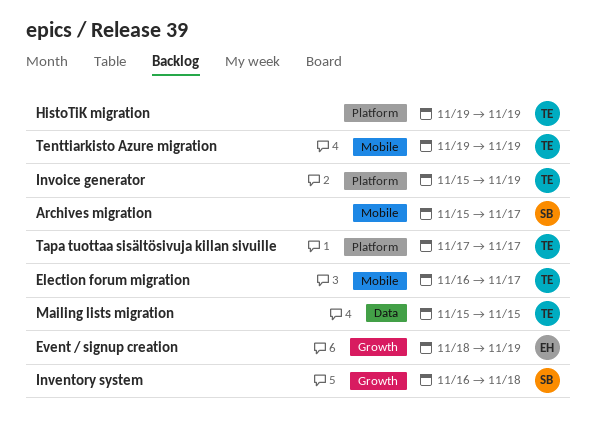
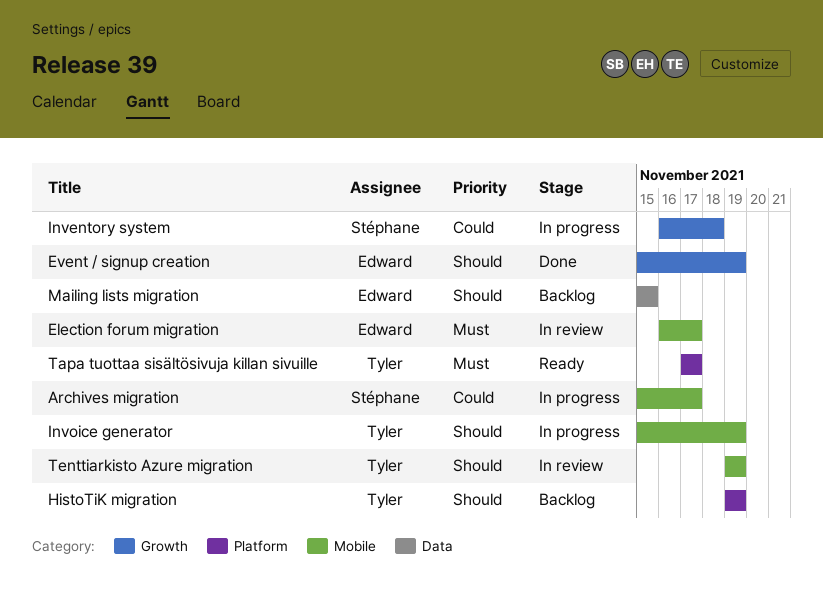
Election forum migration, owner: Tyler -> Edward
Event / signup creation, start: Nov 18 -> Nov 15
Invoice generator, label: Platform -> Mobile
Mailing lists migration, owner: Tyler -> Edward

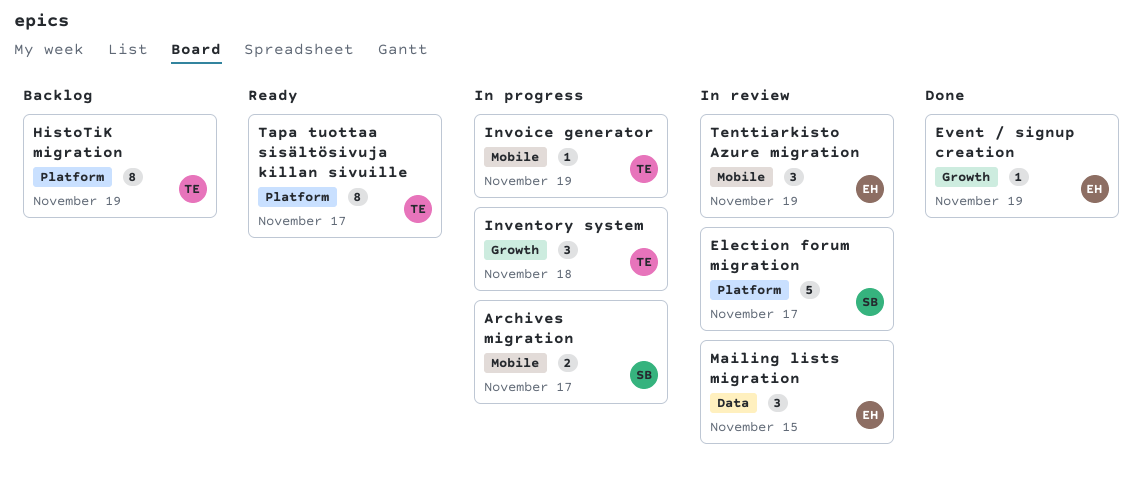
Election forum migration, owner: Edward -> Stéphane
Election forum migration, label: Mobile -> Platform
Inventory system, owner: Stéphane -> Tyler
Mailing lists migration, status: Backlog -> In review
Tenttiarkisto Azure migration, owner: Tyler -> Edward

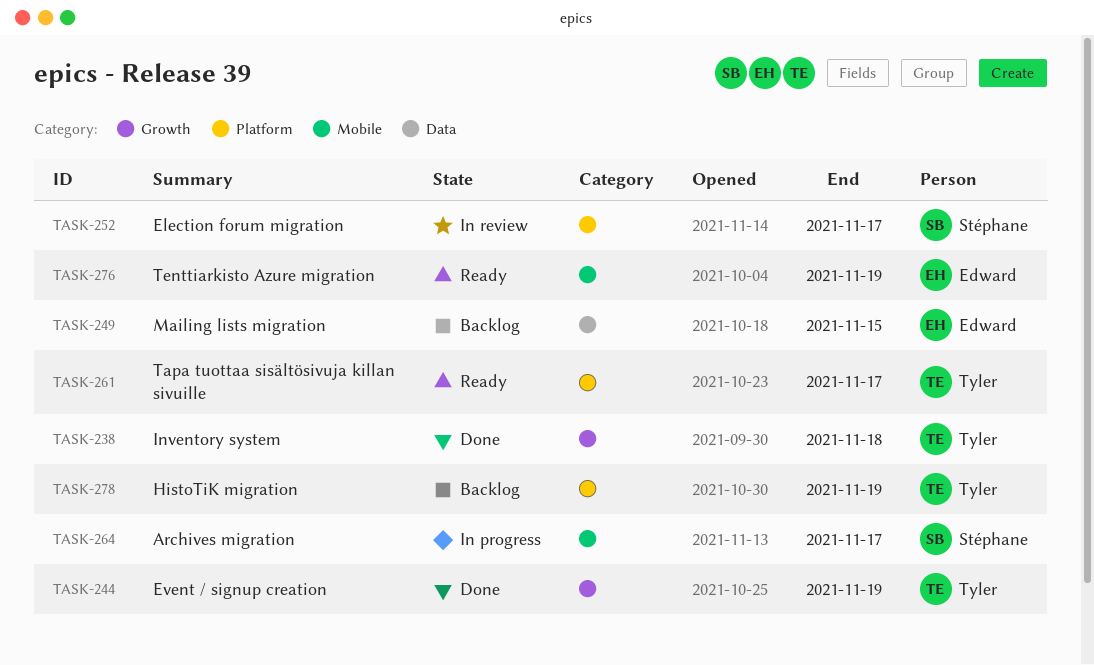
Event / signup creation, owner: Edward -> Tyler
Inventory system, status: In progress -> Done
Invoice generator: present -> none
Mailing lists migration, status: In review -> Backlog
Tenttiarkisto Azure migration, status: In review -> Ready

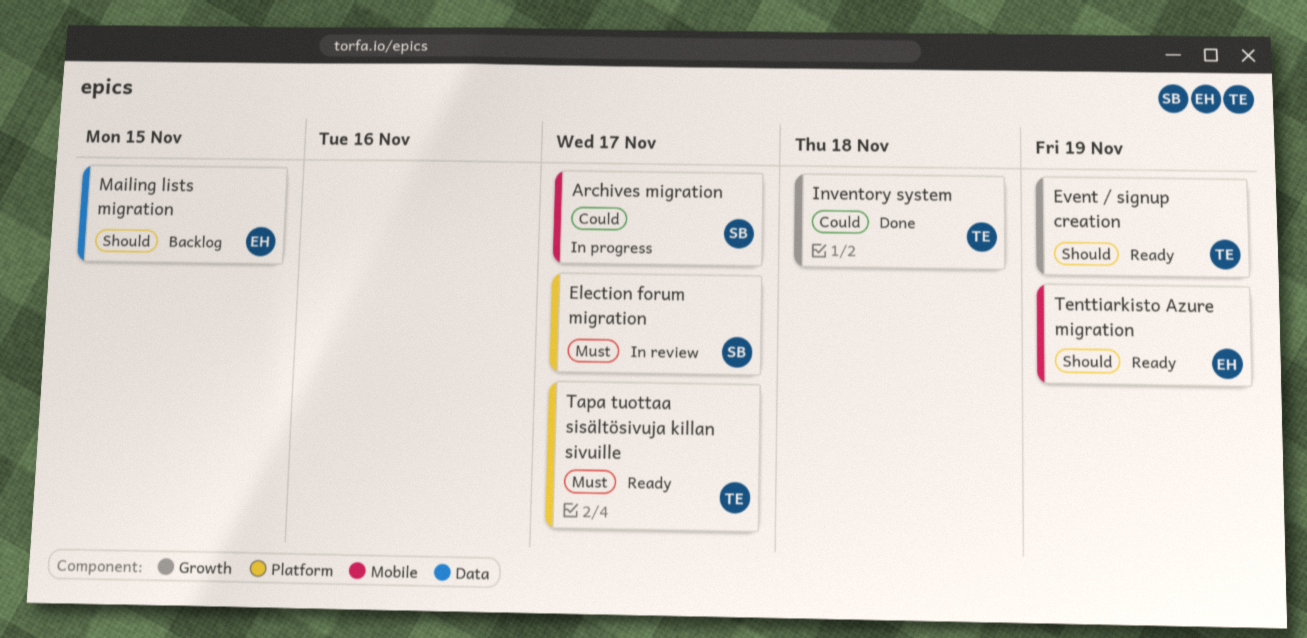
Event / signup creation, status: Done -> Ready
HistoTiK migration: present -> none

